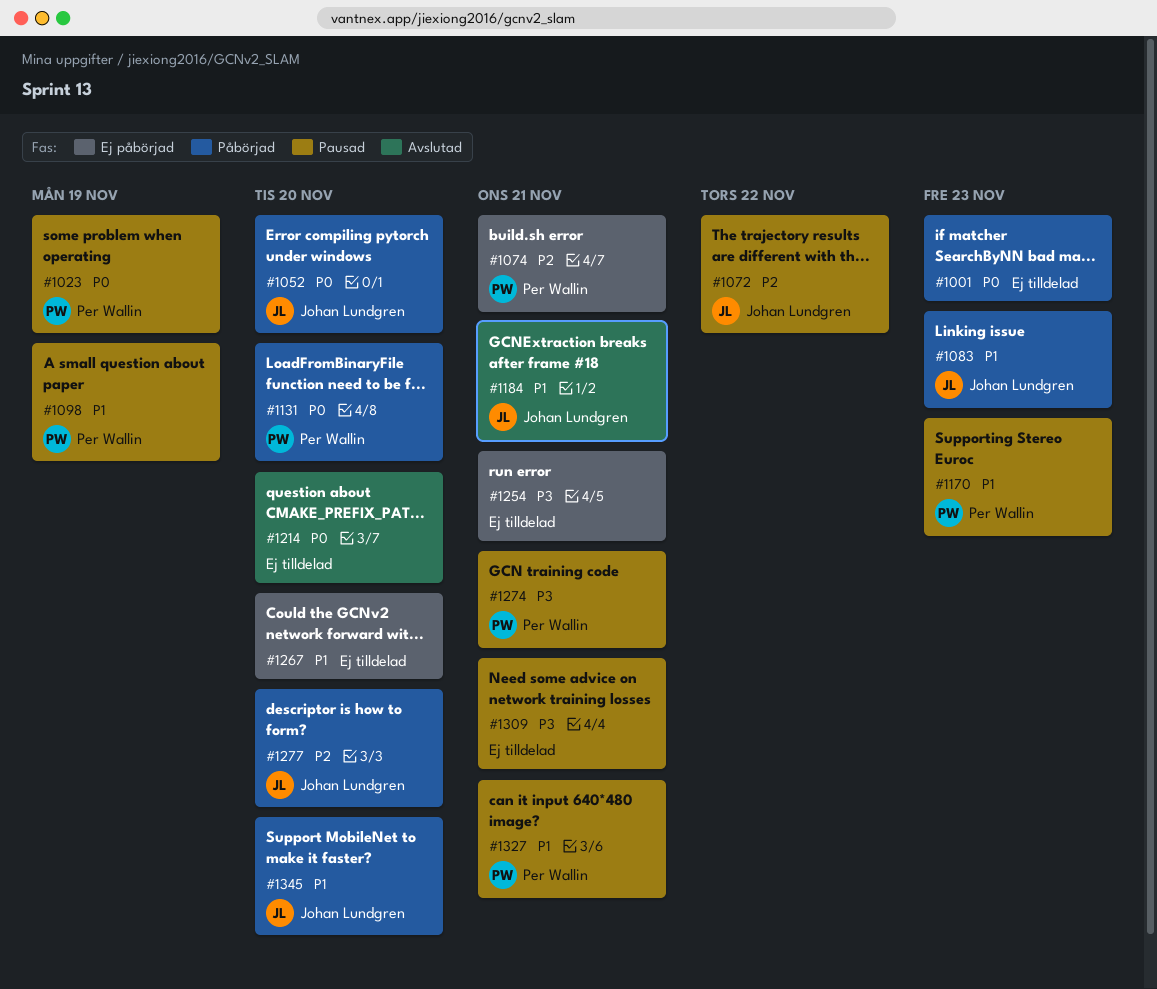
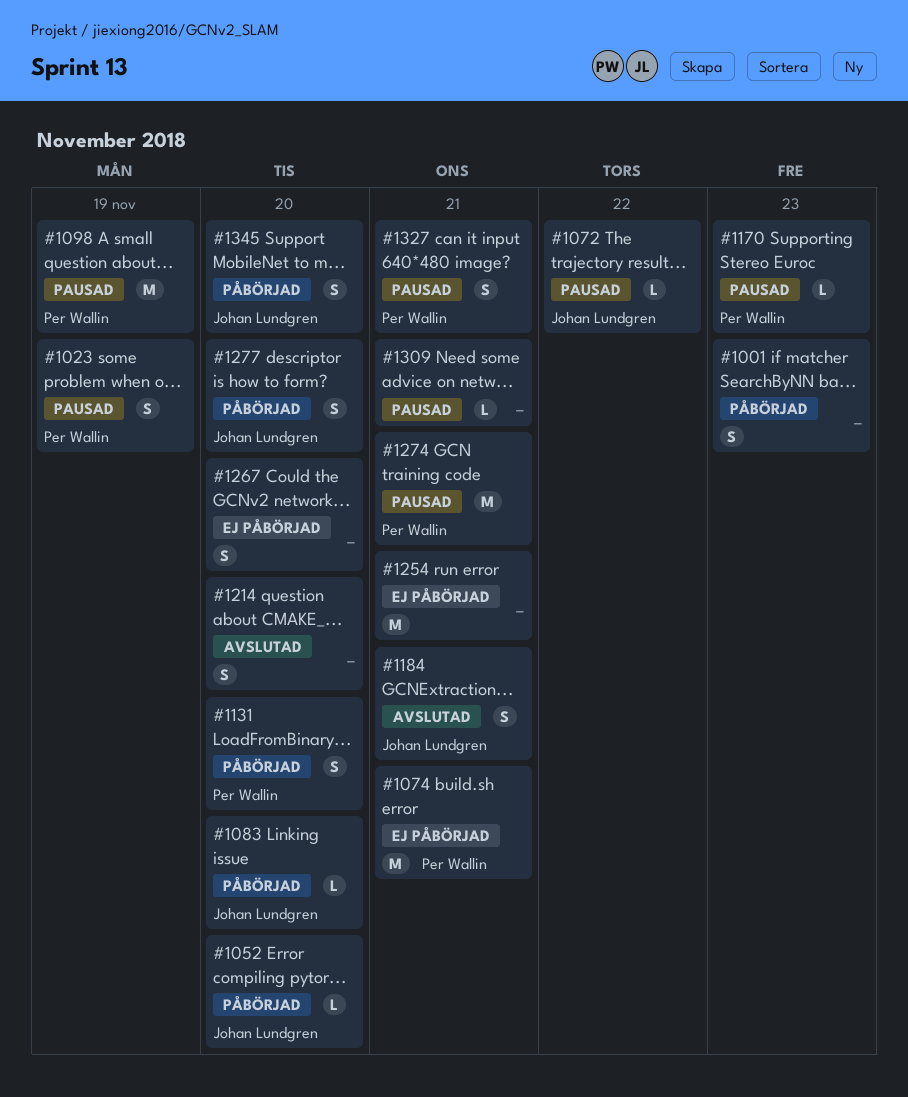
#1083, due: Nov 23 -> Nov 20

